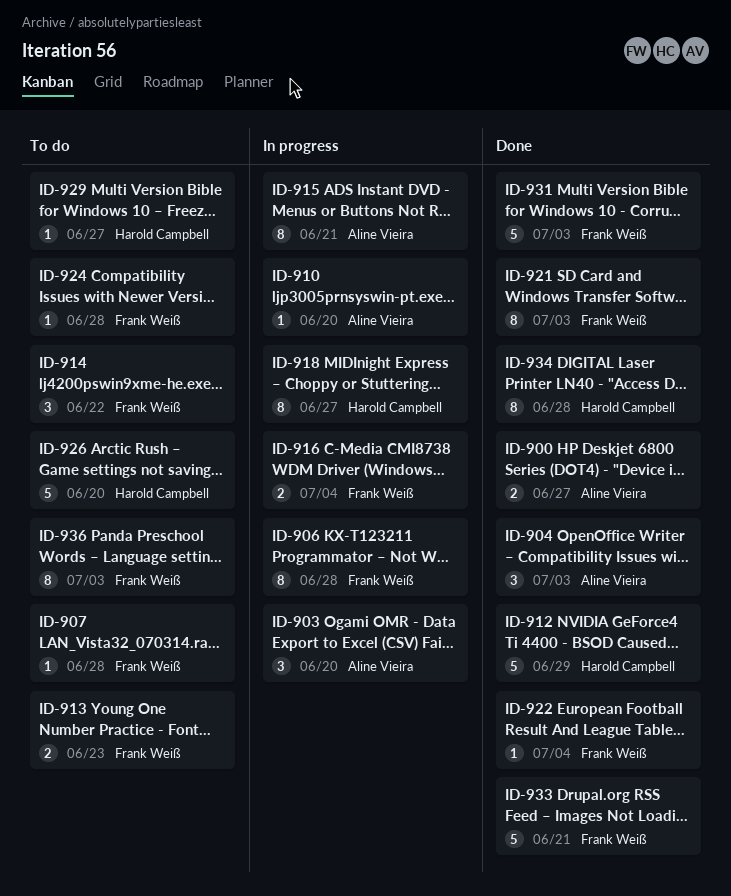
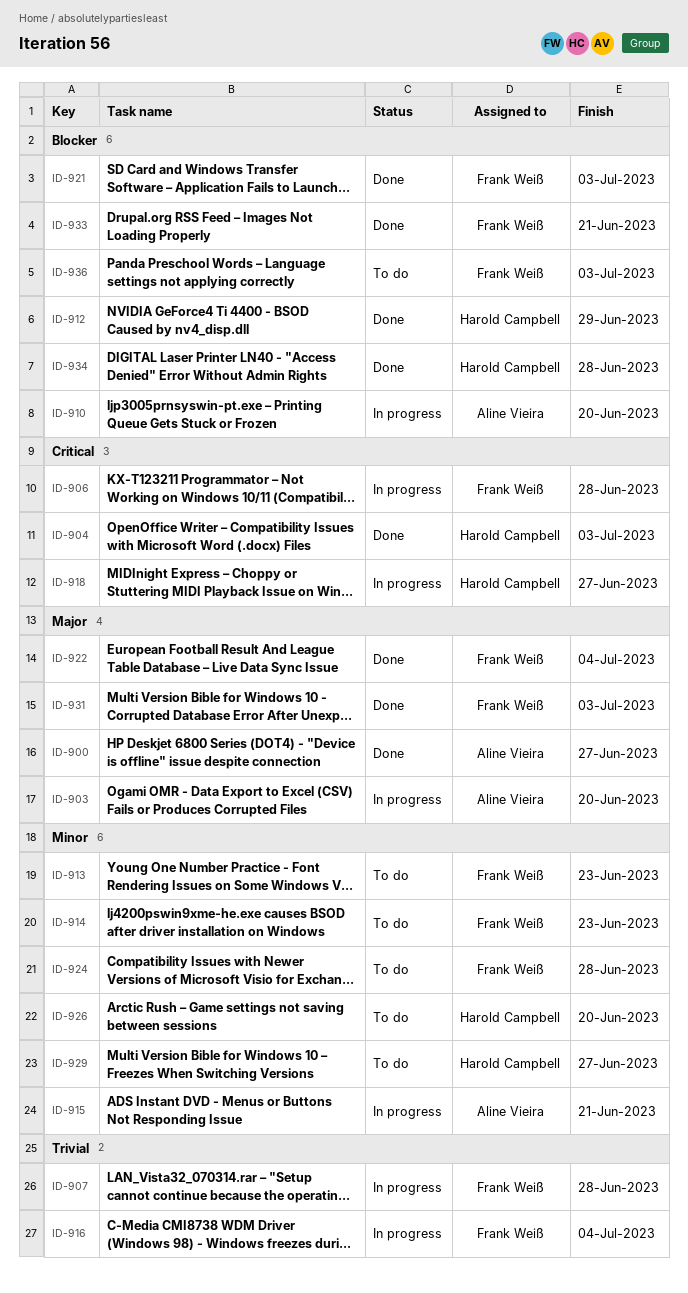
ID-904, owner: Aline Vieira -> Harold Campbell
ID-907, status: To do -> In progress
ID-914, due: Jun 22 -> Jun 23

